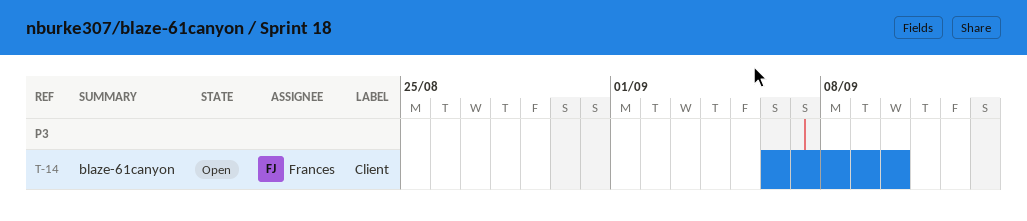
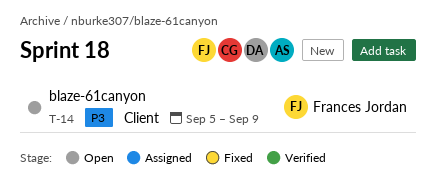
T-14, start: Sep 6 -> Sep 5
T-14, due: Sep 10 -> Sep 9

